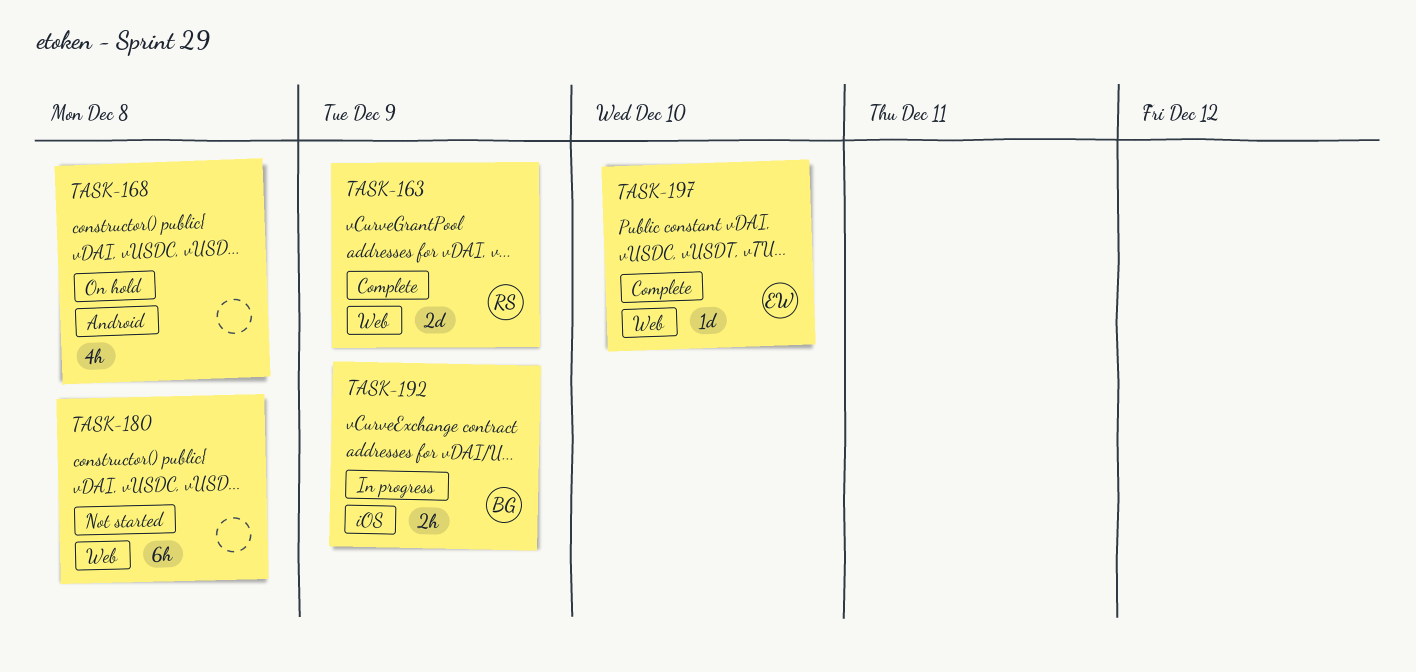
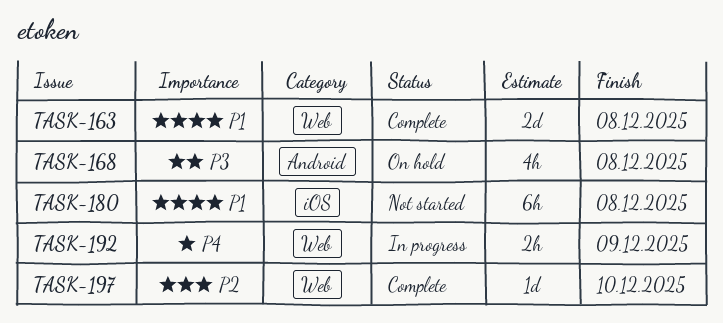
TASK-163, due: Dec 9 -> Dec 8
TASK-180, label: Web -> iOS
TASK-192, label: iOS -> Web

